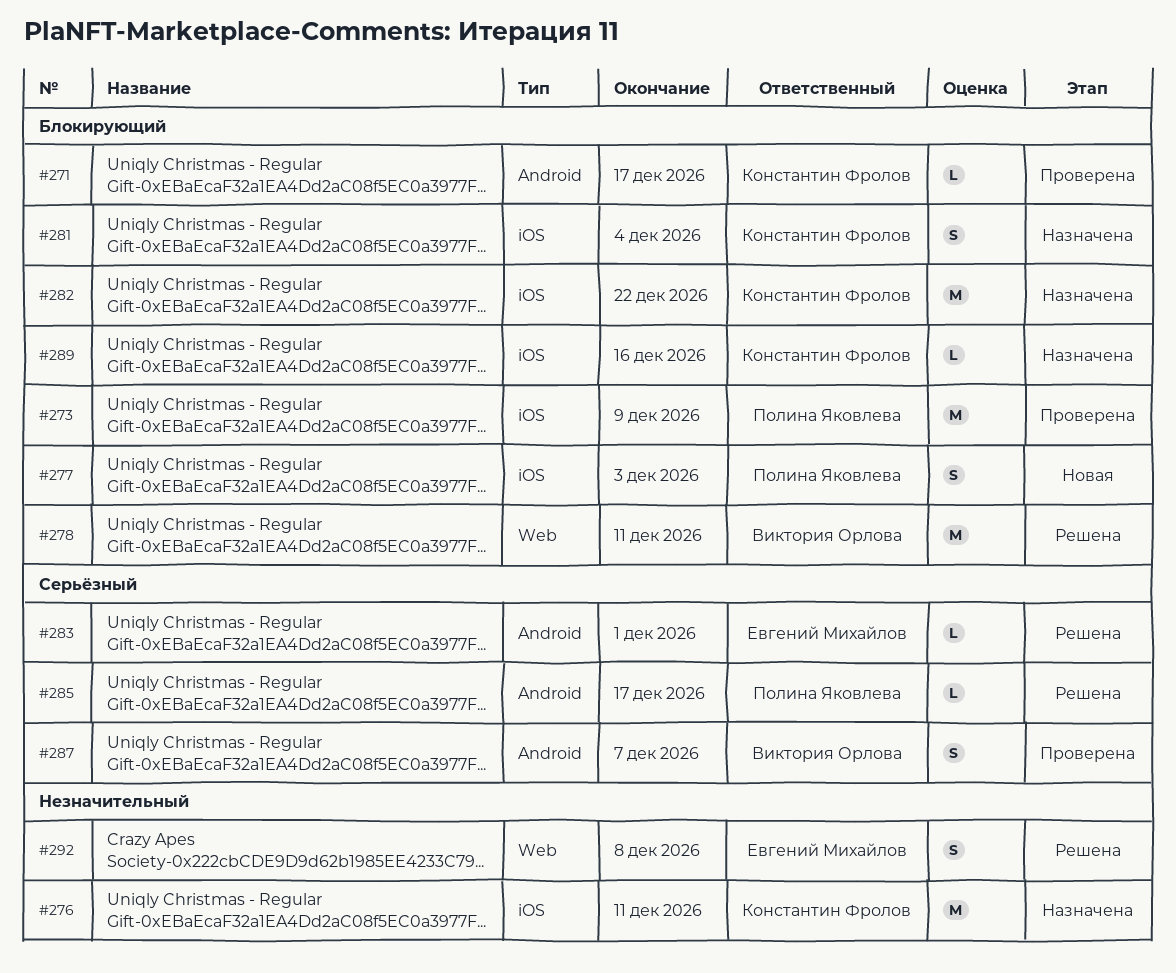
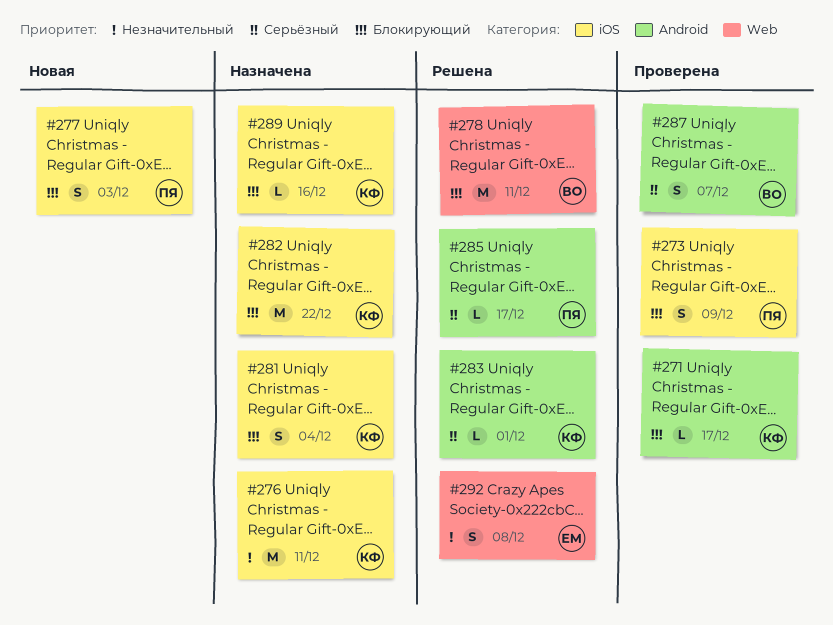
#273, estimate: M -> S
#283, owner: Евгений Михайлов -> Константин Фролов

